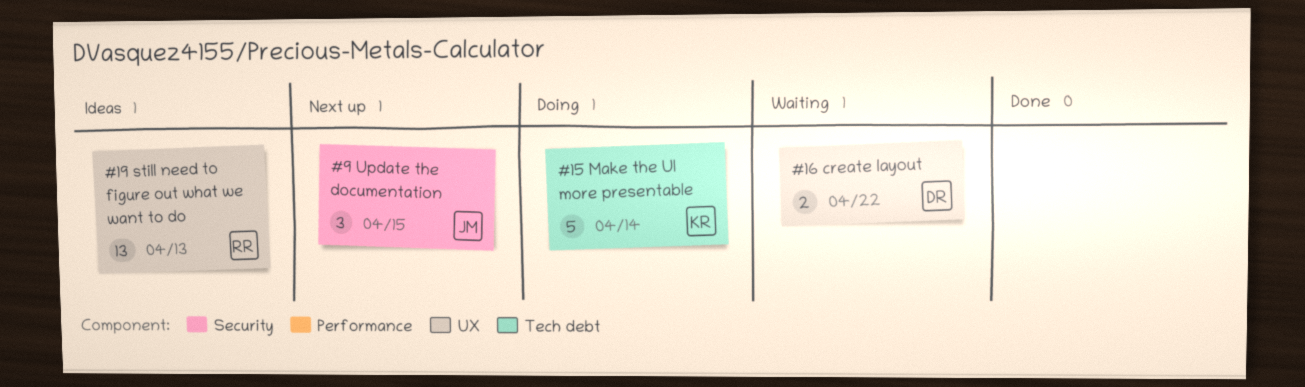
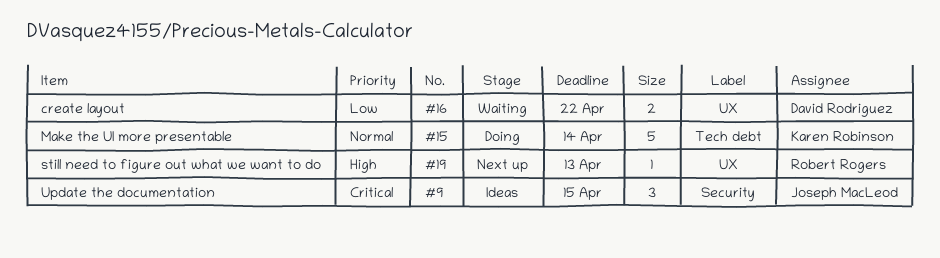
#9, status: Next up -> Ideas
#19, status: Ideas -> Next up
#19, estimate: 13 -> 1

